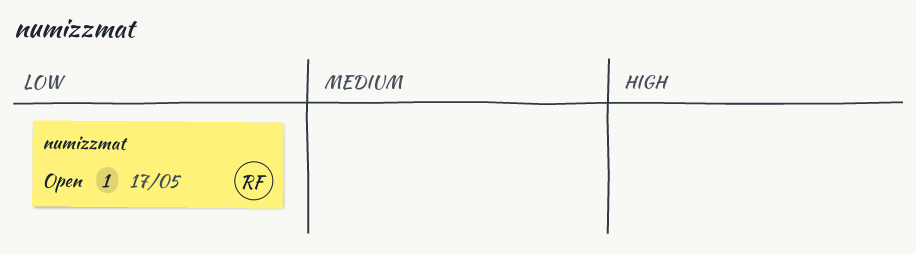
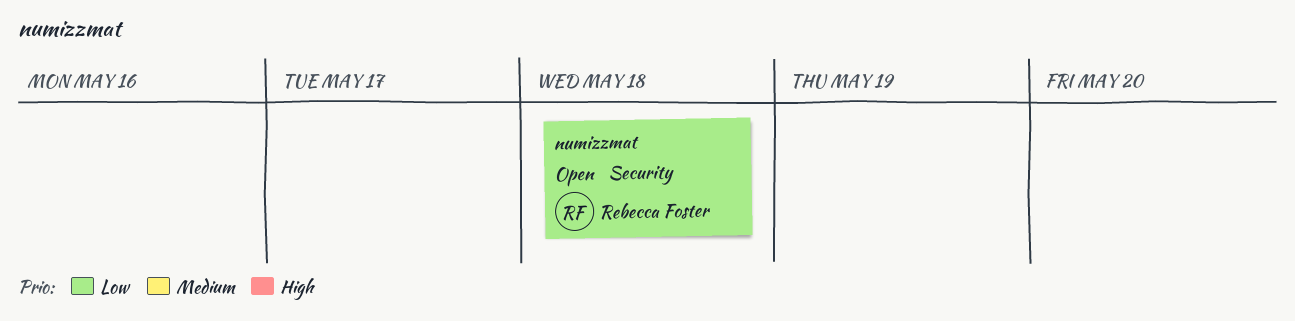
numizzmat, due: May 17 -> May 18

